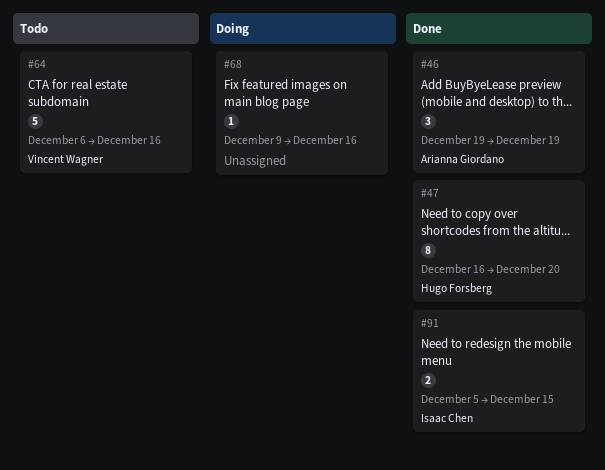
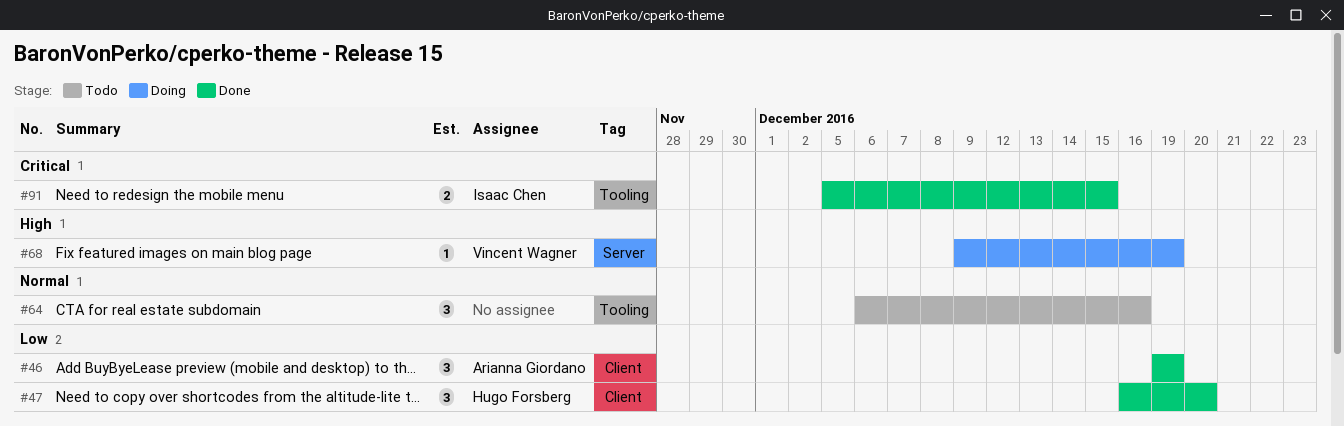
#47, estimate: 8 -> 3
#64, owner: Vincent Wagner -> none
#64, estimate: 5 -> 3
#68, owner: none -> Vincent Wagner
#68, due: Dec 16 -> Dec 19

